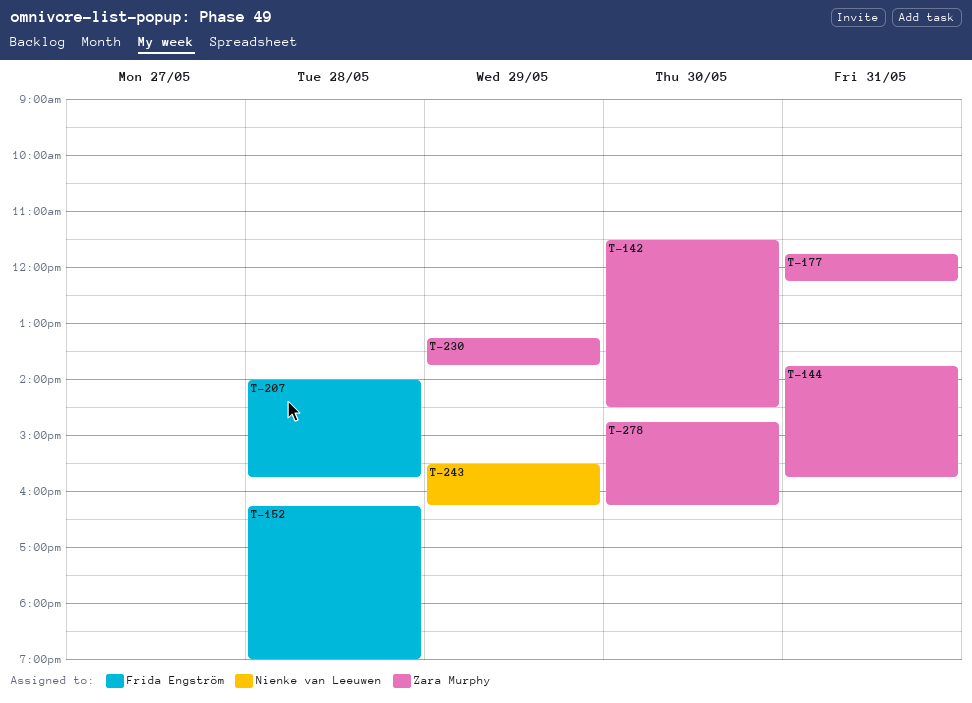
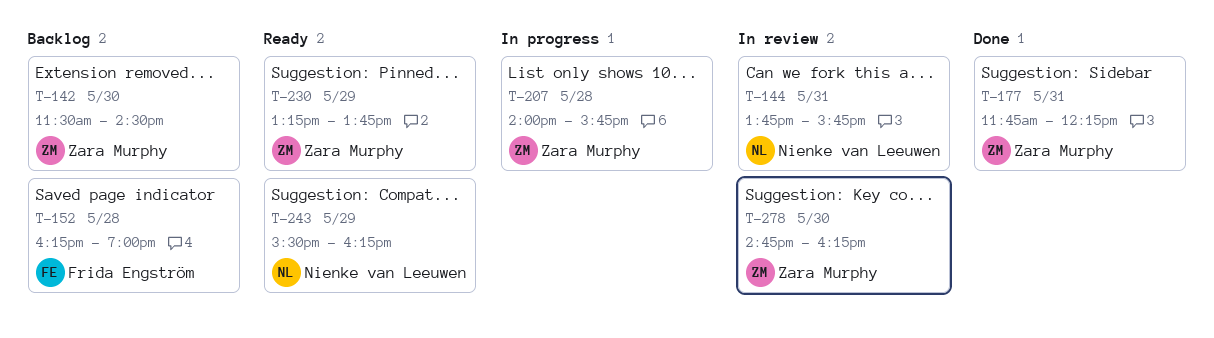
T-144, owner: Zara Murphy -> Nienke van Leeuwen
T-207, owner: Frida Engström -> Zara Murphy

